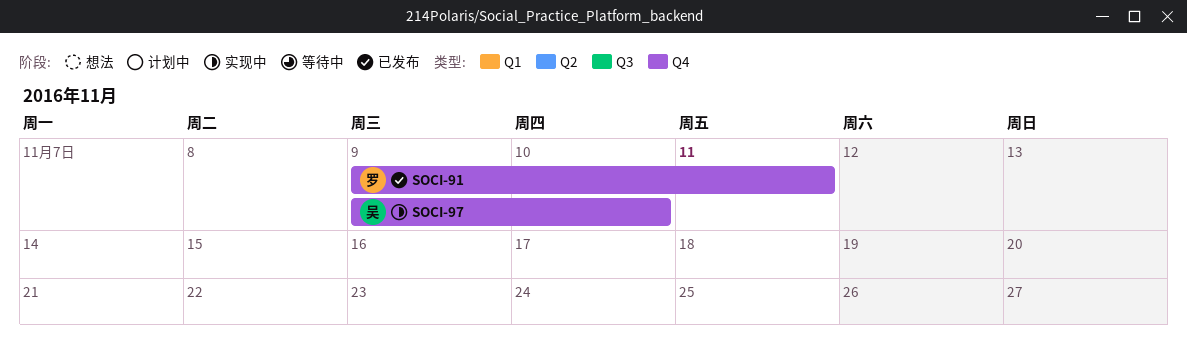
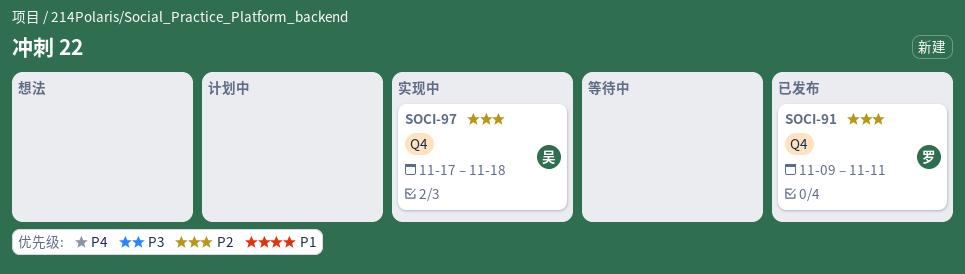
SOCI-97, start: Nov 9 -> Nov 17
SOCI-97, due: Nov 10 -> Nov 18

